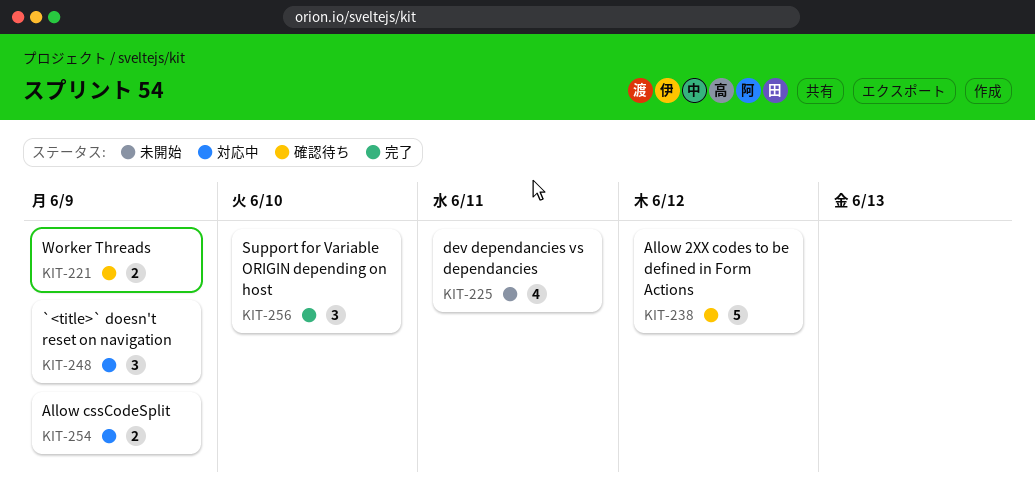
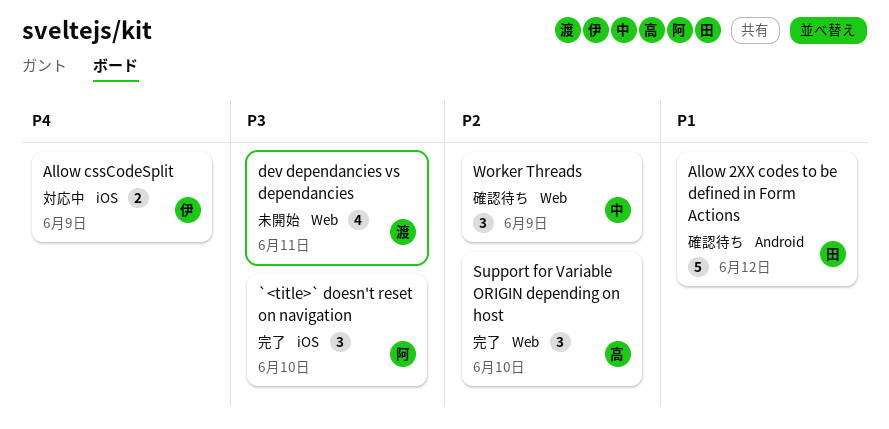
`<title>` doesn't reset on navigation, status: 対応中 -> 完了
`<title>` doesn't reset on navigation, due: Jun 9 -> Jun 10
Worker Threads, estimate: 2 -> 3

